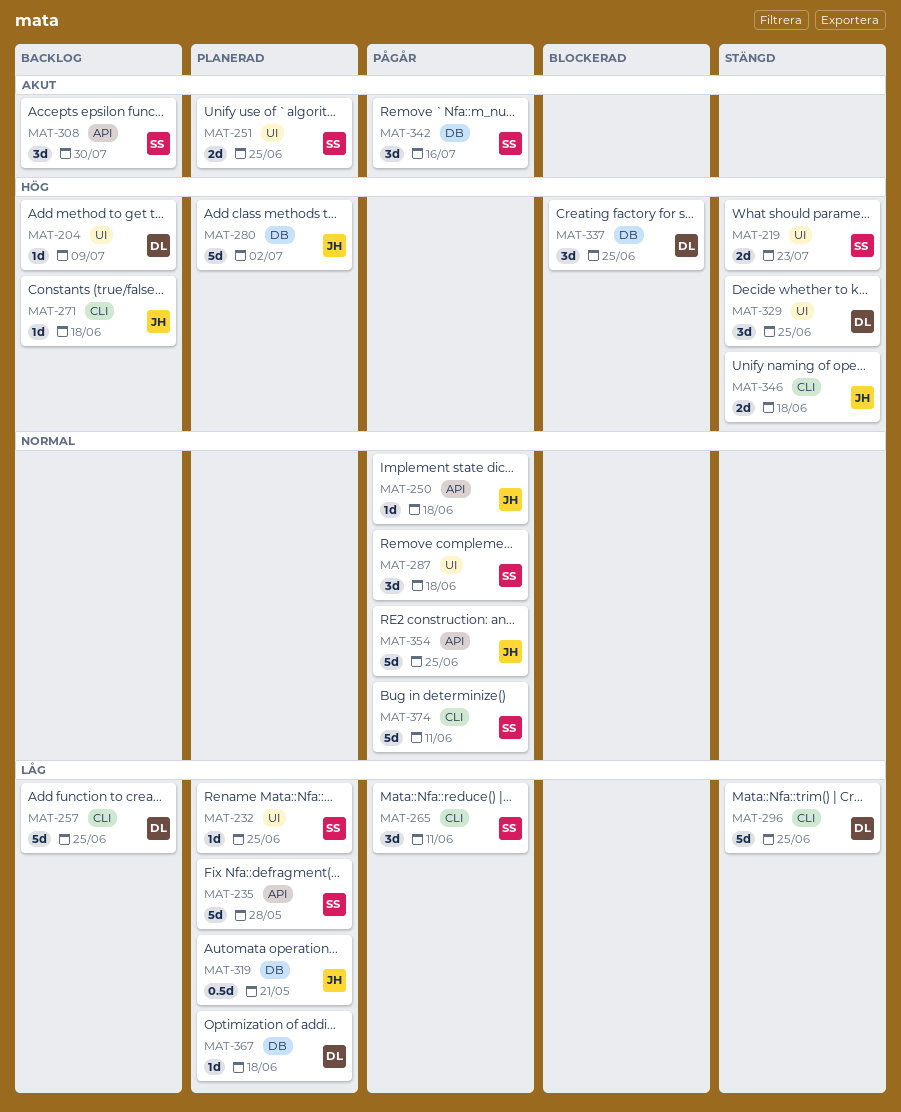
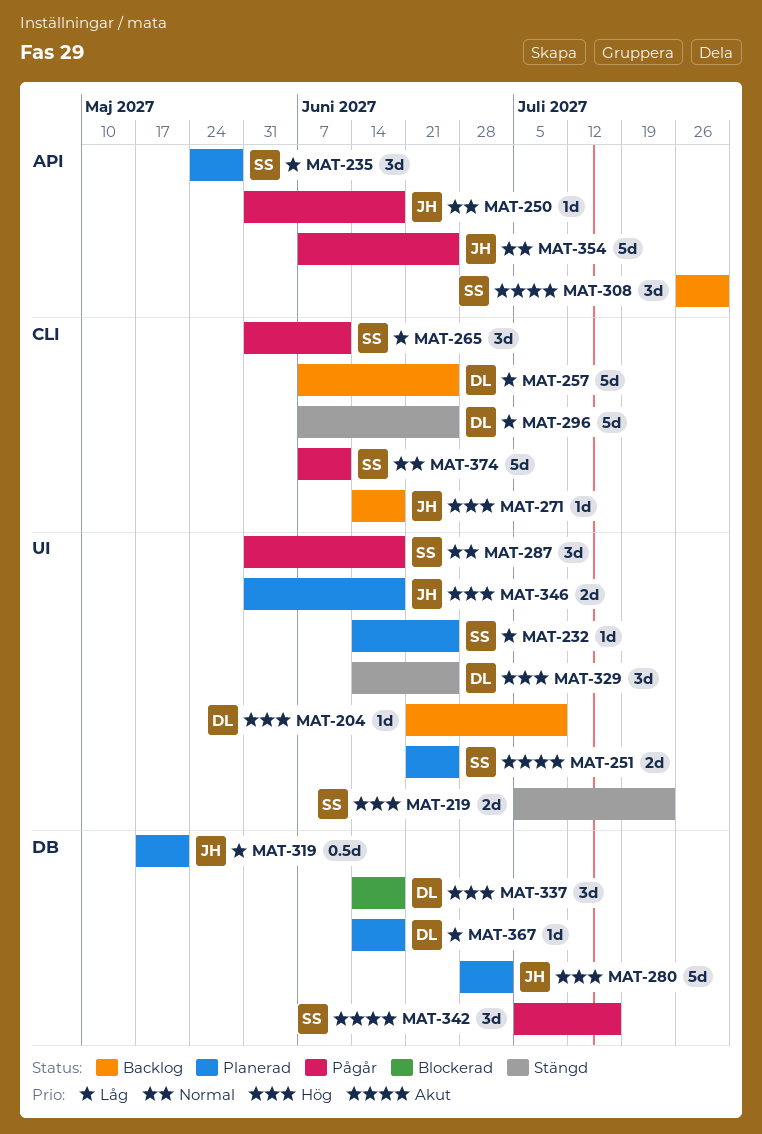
MAT-235, estimate: 5d -> 3d
MAT-337, due: Jun 25 -> Jun 18
MAT-346, status: Stängd -> Planerad
MAT-346, label: CLI -> UI

